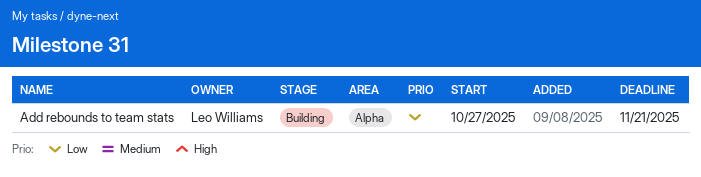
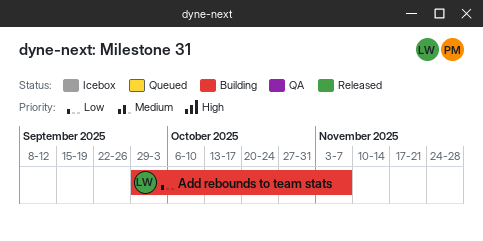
Add rebounds to team stats, start: Oct 27 -> Sep 29
Add rebounds to team stats, due: Nov 21 -> Nov 7

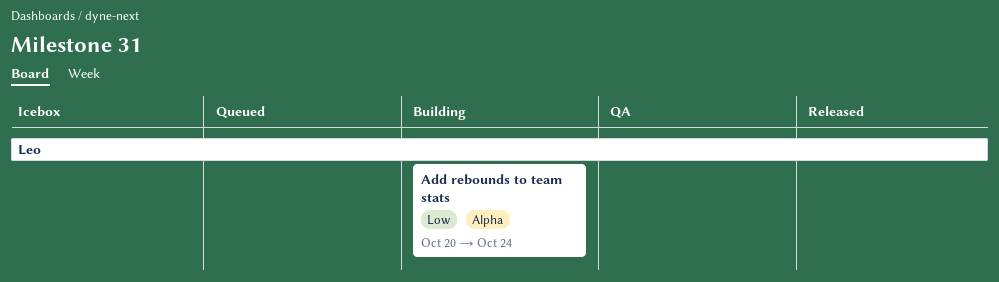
Add rebounds to team stats, start: Sep 29 -> Oct 20
Add rebounds to team stats, due: Nov 7 -> Oct 24

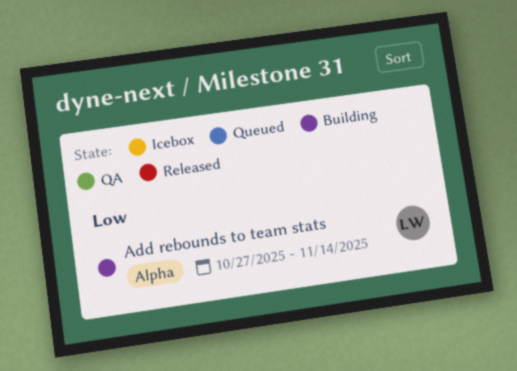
Add rebounds to team stats, start: Oct 20 -> Oct 27
Add rebounds to team stats, due: Oct 24 -> Nov 14

